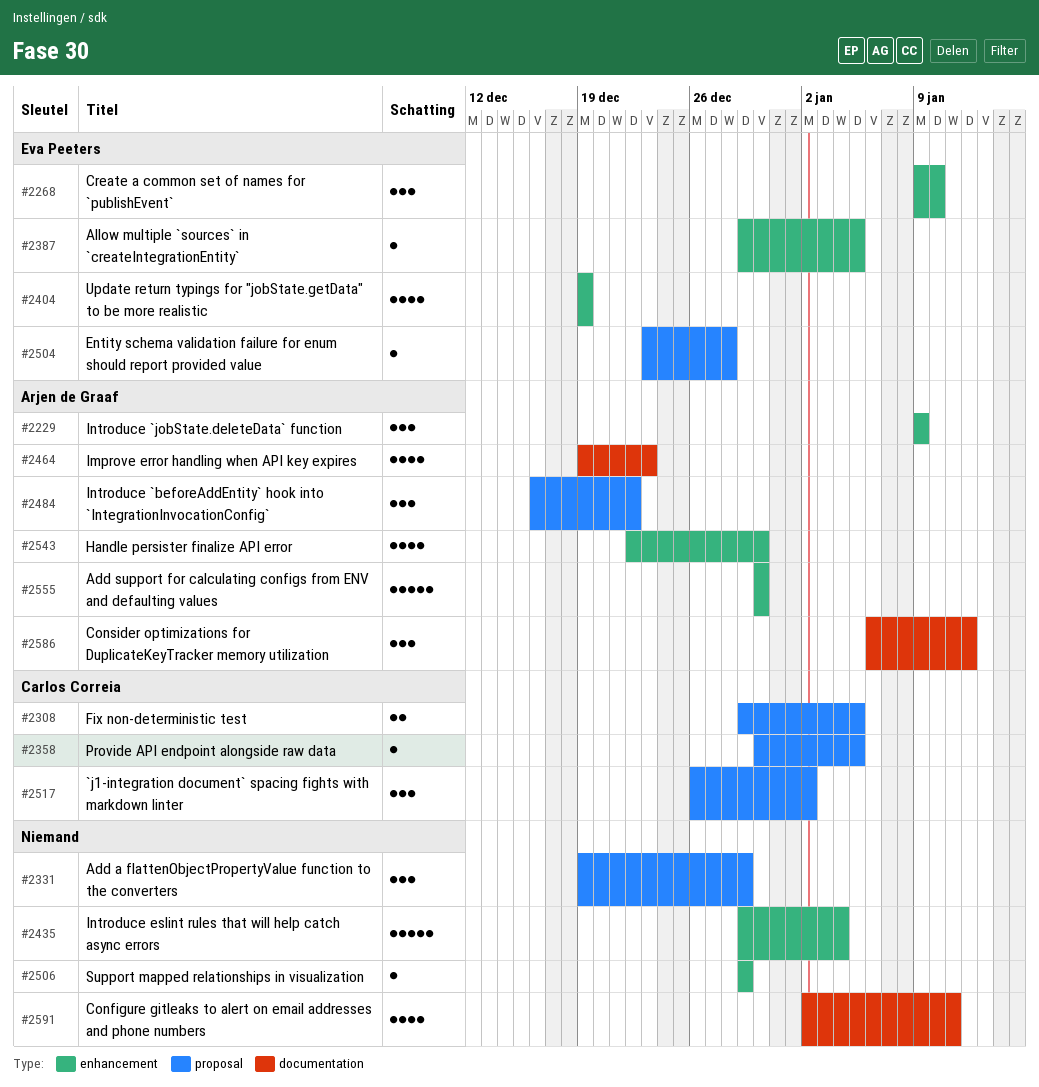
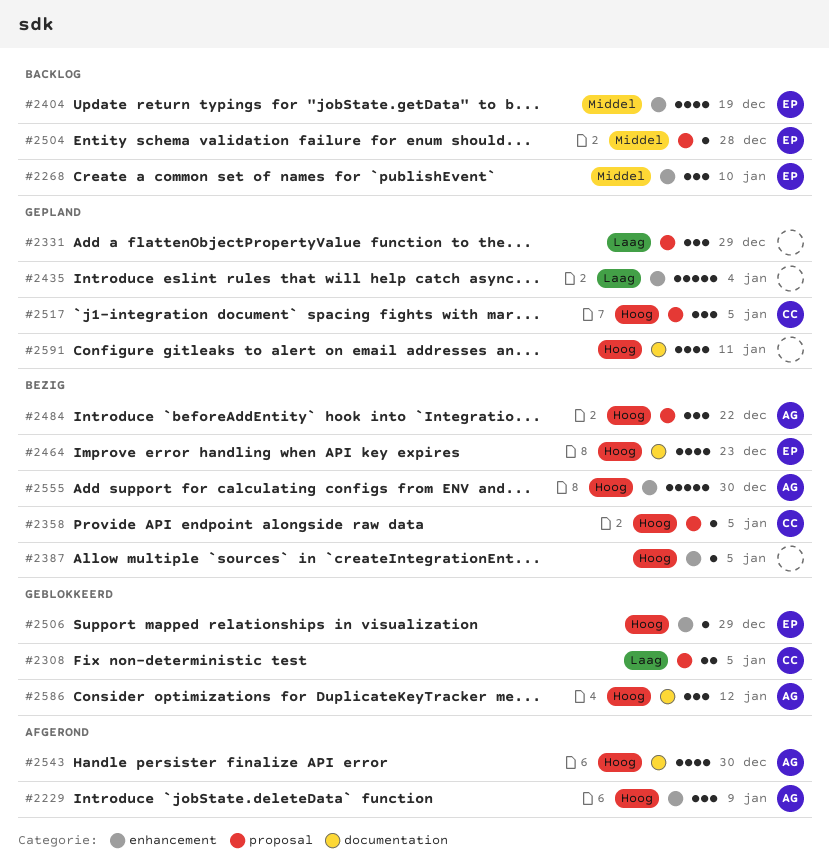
#2387, owner: Eva Peeters -> none
#2464, owner: Arjen de Graaf -> Eva Peeters
#2506, owner: none -> Eva Peeters
#2517, due: Jan 2 -> Jan 5
#2543, label: enhancement -> documentation

